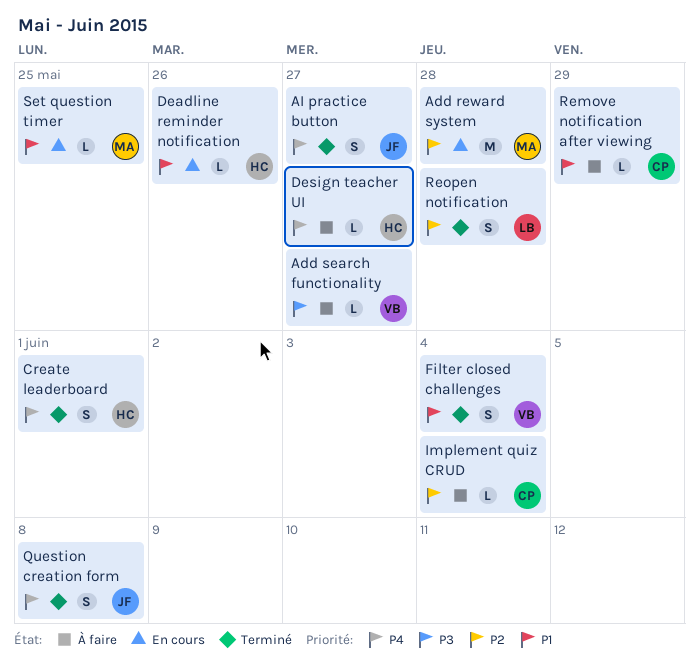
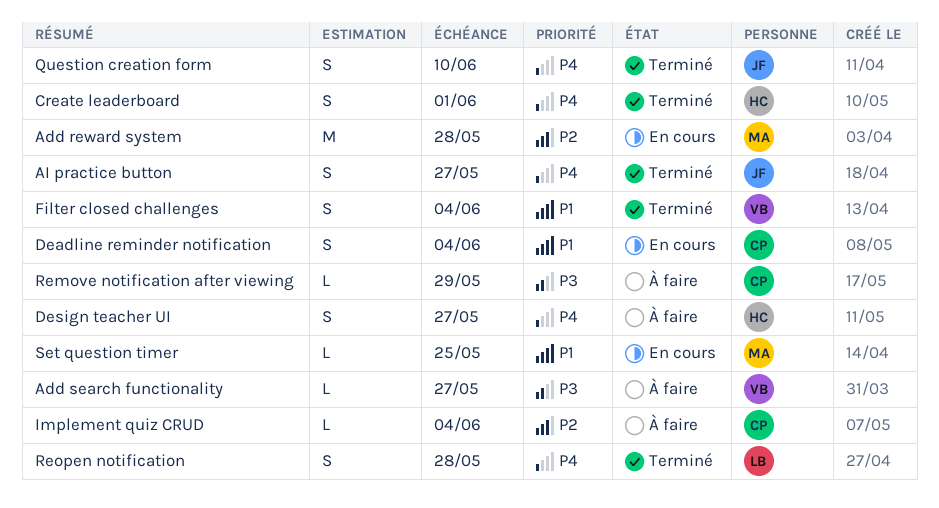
Deadline reminder notification, owner: HC -> CP
Deadline reminder notification, estimate: L -> S
Deadline reminder notification, due: May 26 -> Jun 4
Design teacher UI, estimate: L -> S
Question creation form, due: Jun 8 -> Jun 10
Remove notification after viewing, priority: P1 -> P3
Reopen notification, priority: P2 -> P4

